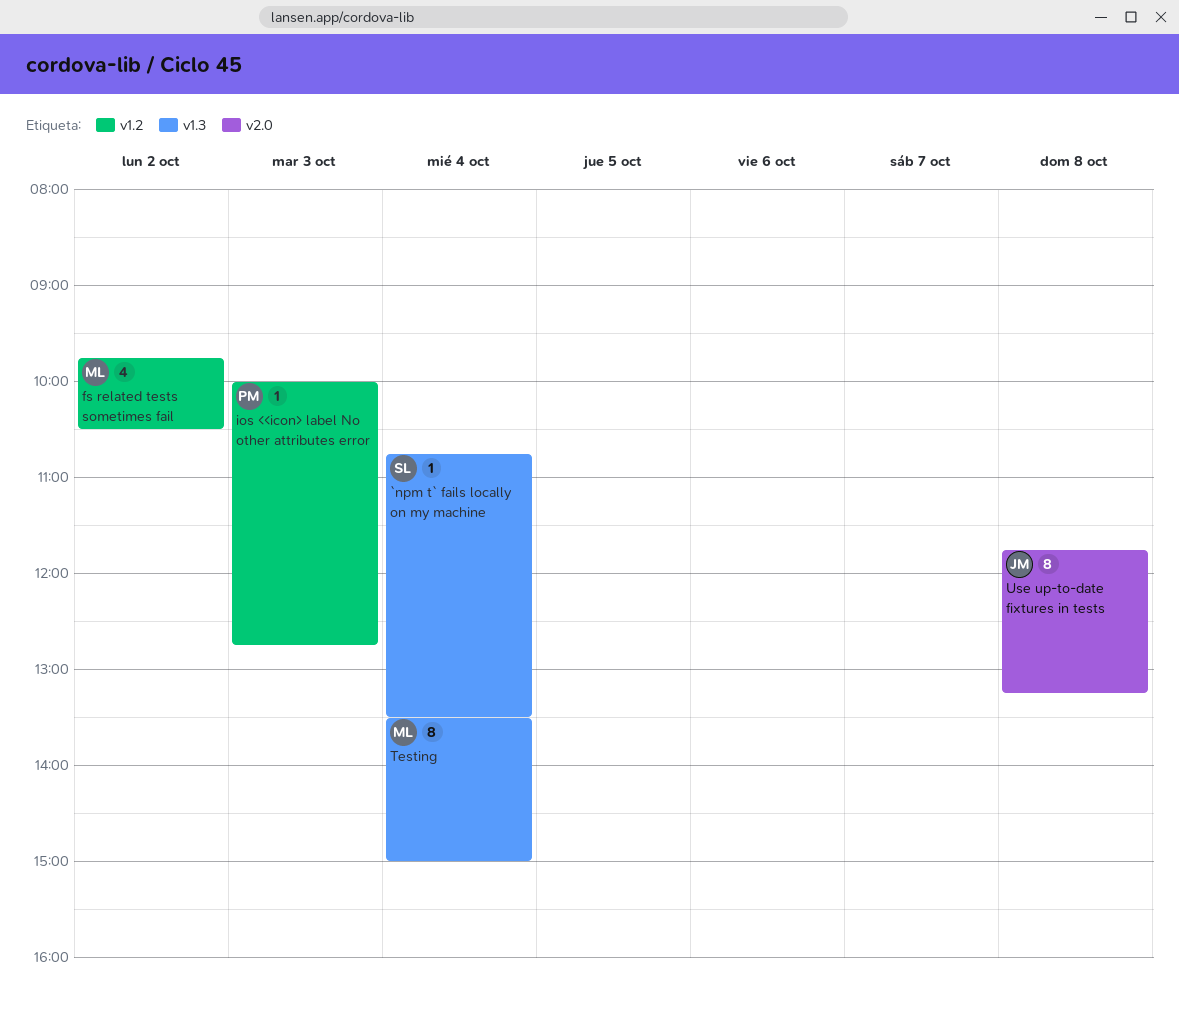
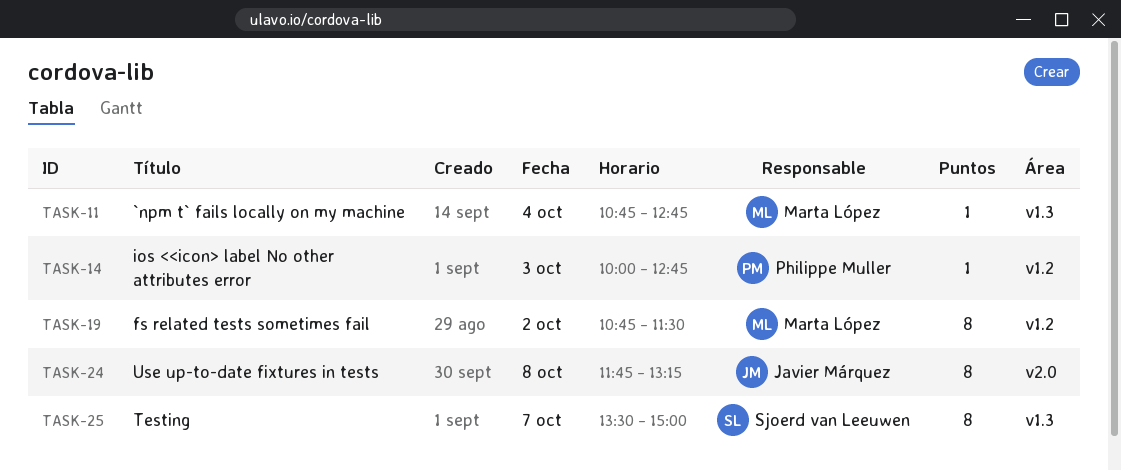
`npm t` fails locally on my machine, owner: Sjoerd van Leeuwen -> Marta López
`npm t` fails locally on my machine, ends: 13:30 -> 12:45
fs related tests sometimes fail, estimate: 4 -> 8
fs related tests sometimes fail, begins: 09:45 -> 10:45
fs related tests sometimes fail, ends: 10:30 -> 11:30
Testing, owner: Marta López -> Sjoerd van Leeuwen
Testing, day: Oct 4 -> Oct 7

